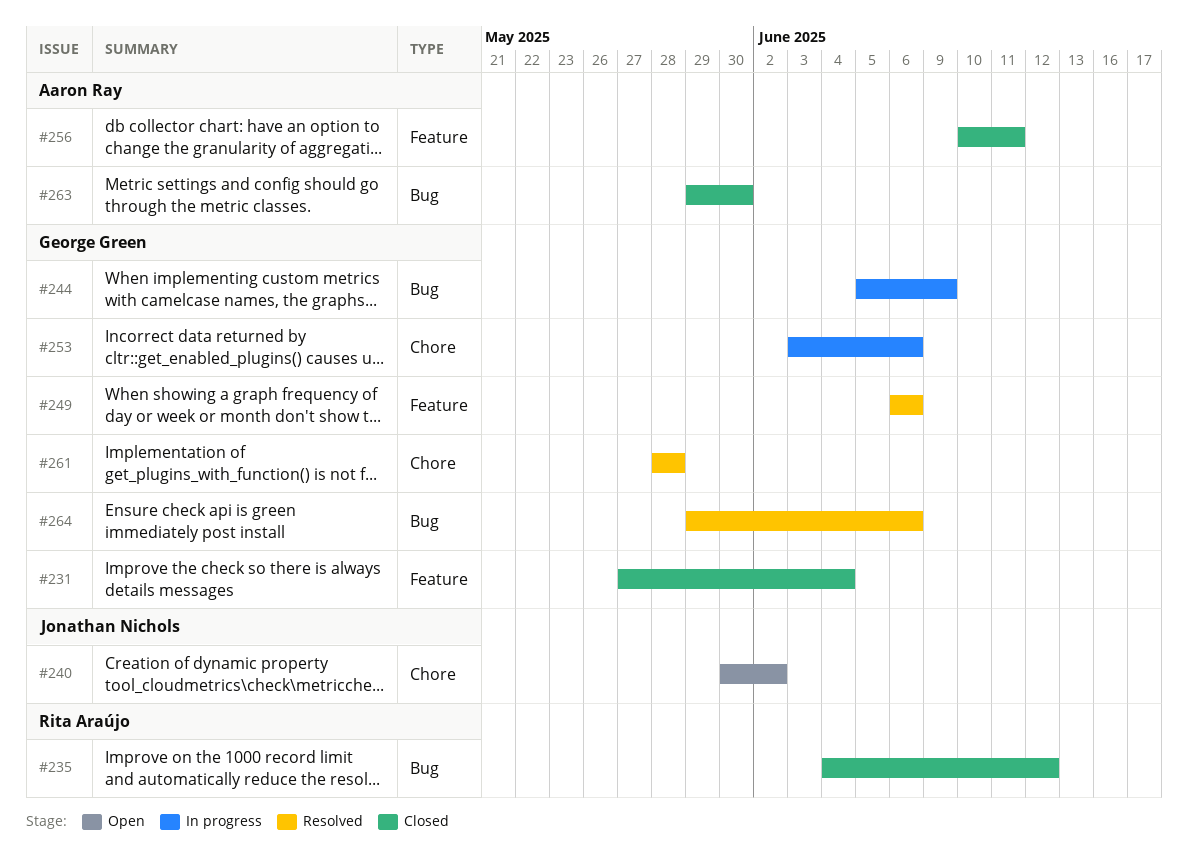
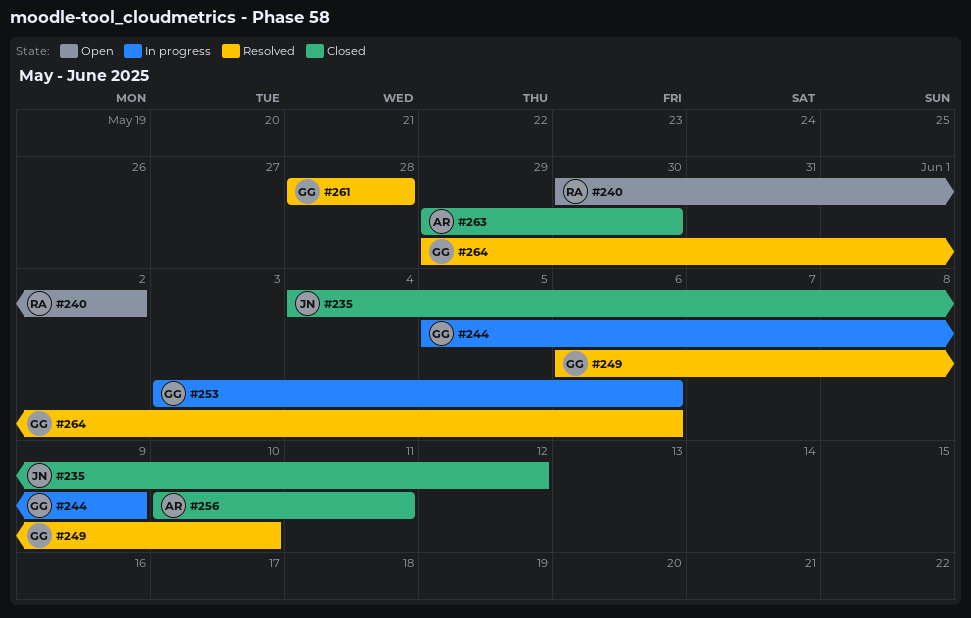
#231: present -> none
#235, owner: Rita Araújo -> Jonathan Nichols
#240, owner: Jonathan Nichols -> Rita Araújo
#249, due: Jun 6 -> Jun 10

